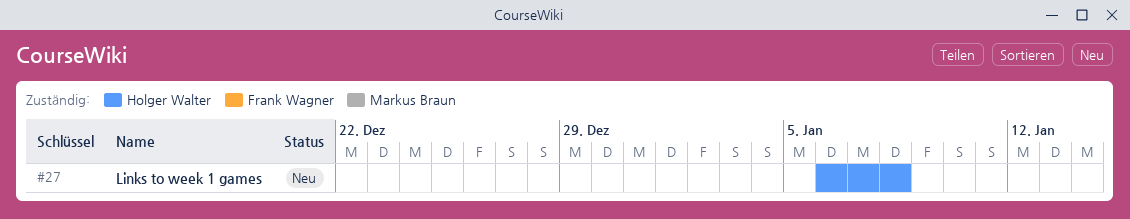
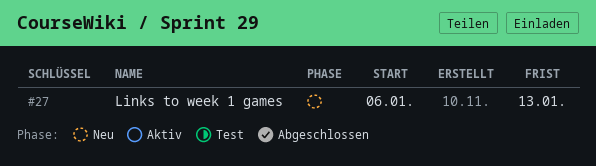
#27, due: Jan 8 -> Jan 13

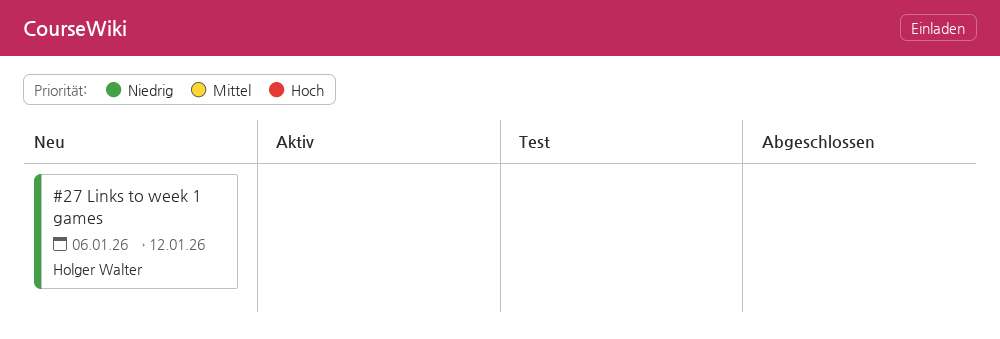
#27, due: Jan 13 -> Jan 12

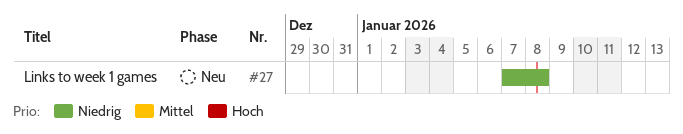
#27, start: Jan 6 -> Jan 7
#27, due: Jan 12 -> Jan 8

